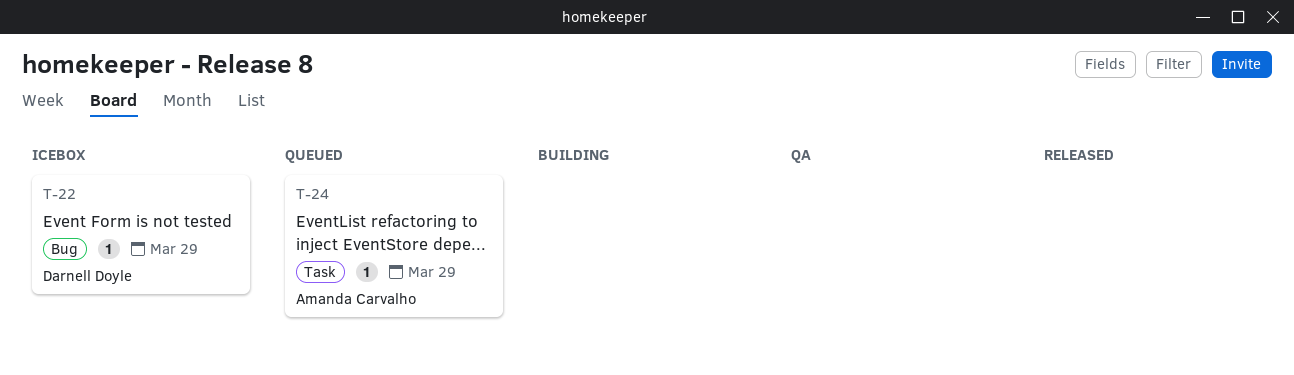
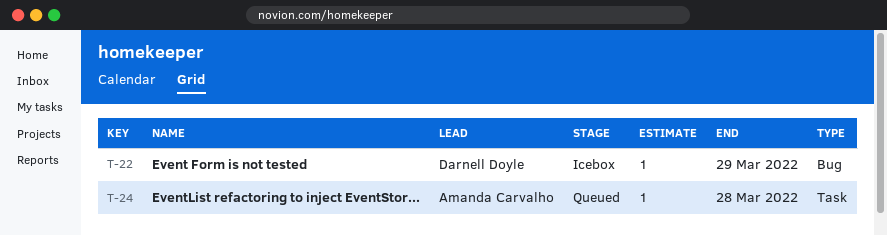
T-24, due: Mar 29 -> Mar 28

